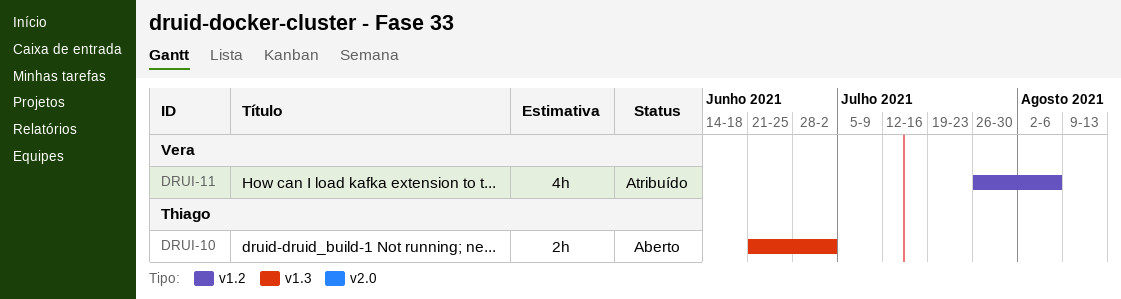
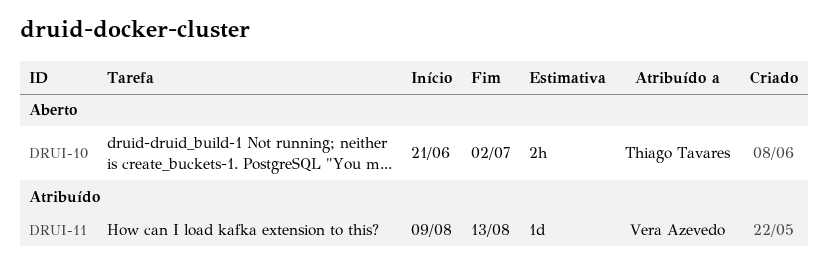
DRUI-11, estimate: 4h -> 1d
DRUI-11, start: Jul 26 -> Aug 9
DRUI-11, due: Aug 6 -> Aug 13

